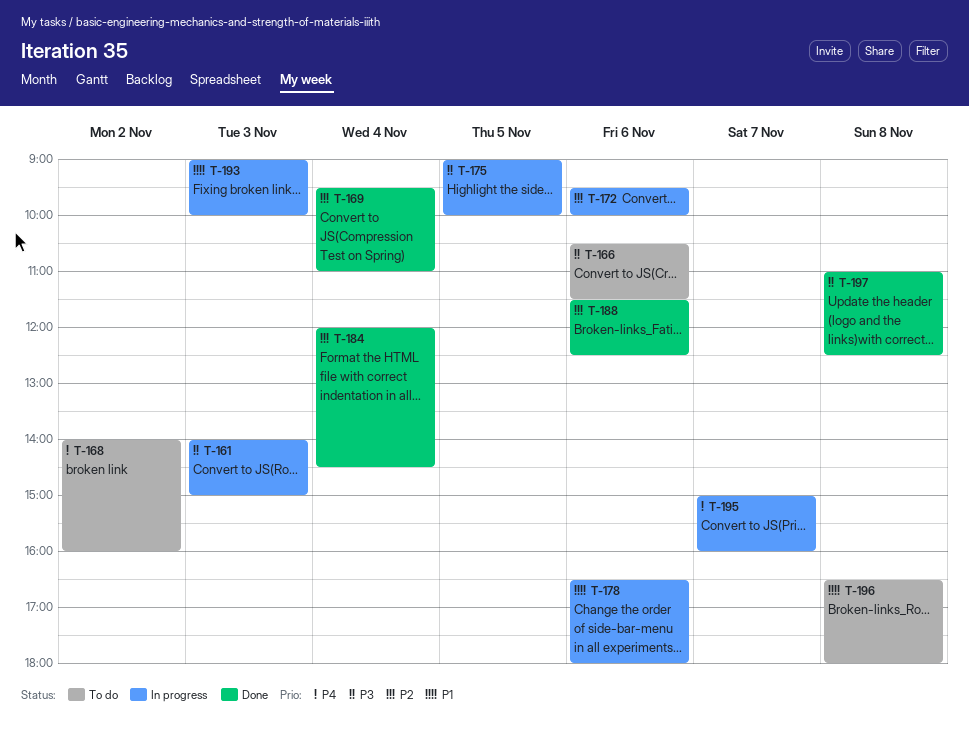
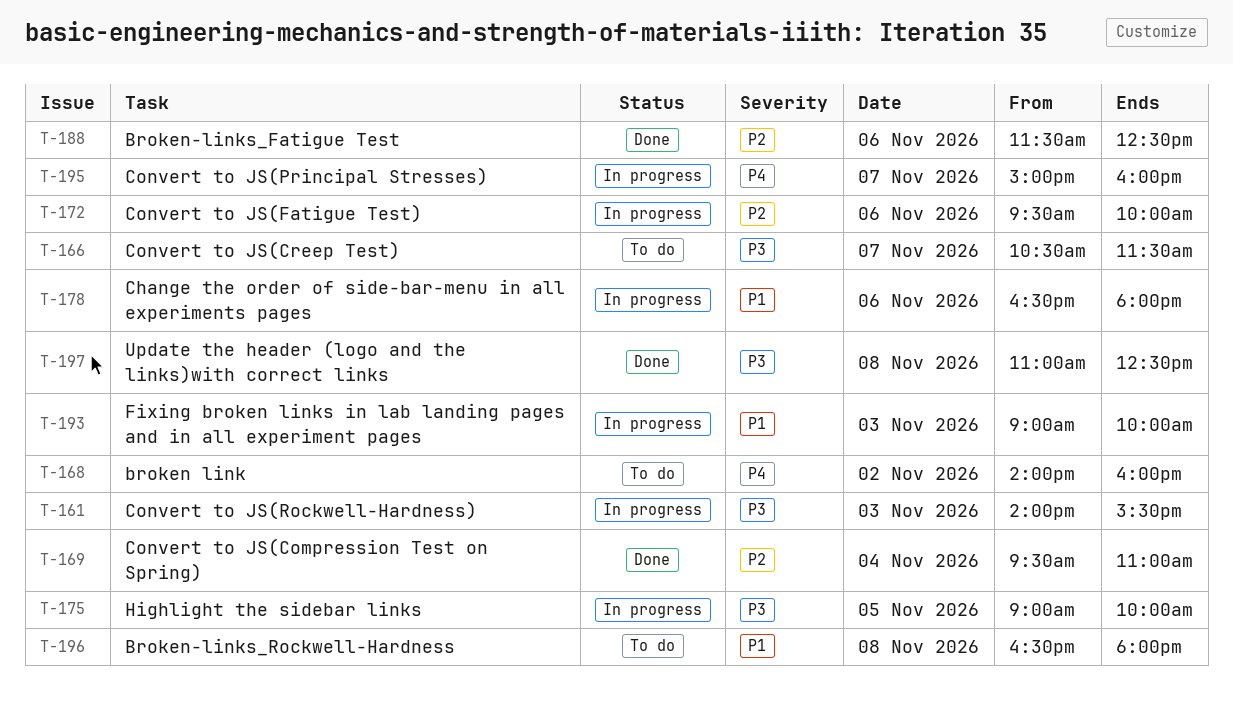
T-161, ends: 15:00 -> 15:30
T-166, day: Nov 6 -> Nov 7
T-184: present -> none

